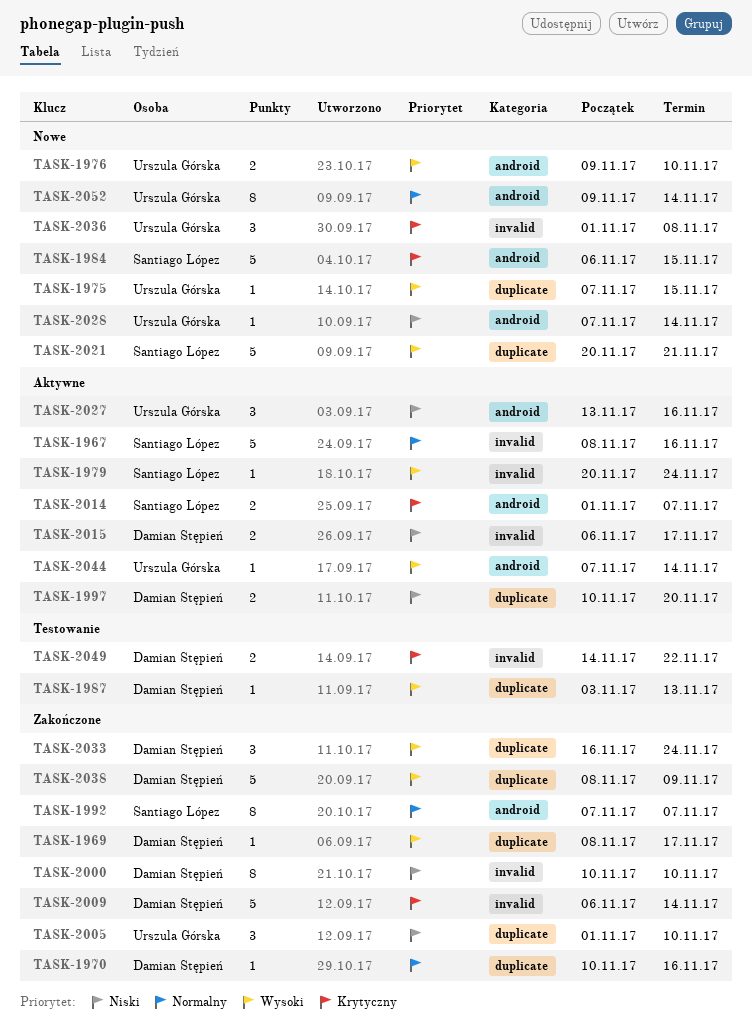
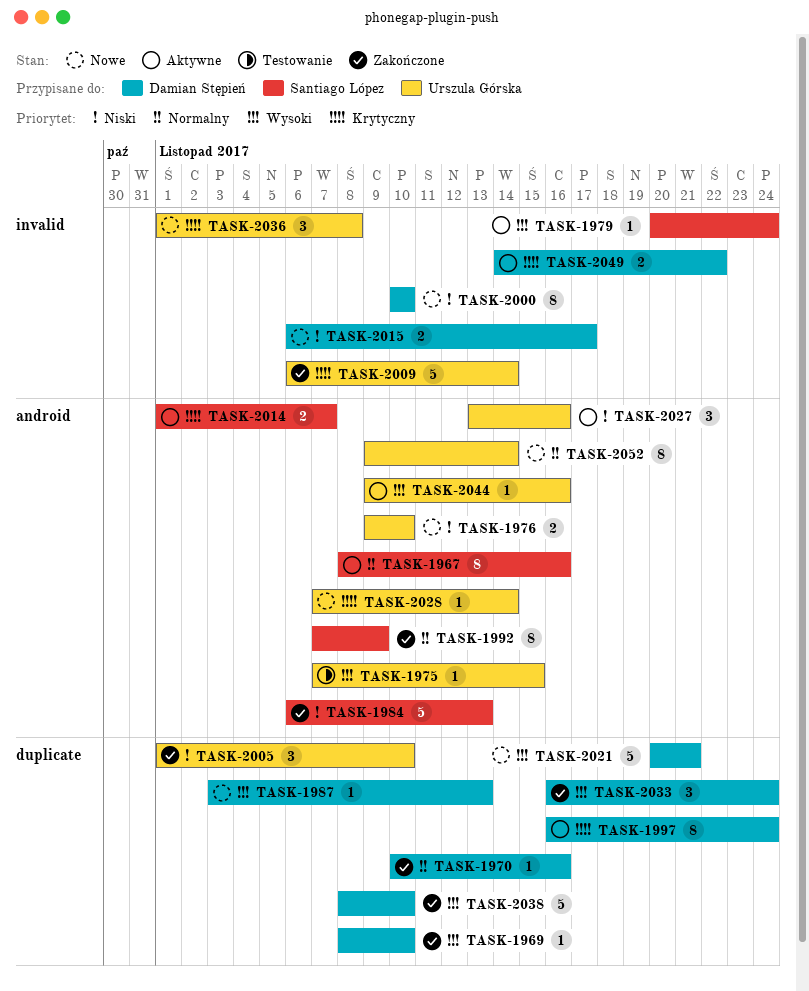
TASK-1967, label: invalid -> android
TASK-1967, estimate: 5 -> 8
TASK-1969, due: Nov 17 -> Nov 10
TASK-1975, status: Nowe -> Testowanie
TASK-1975, label: duplicate -> android
TASK-1976, priority: Wysoki -> Niski
TASK-1984, status: Nowe -> Zakończone
TASK-1984, priority: Krytyczny -> Niski
TASK-1984, due: Nov 15 -> Nov 13
TASK-1987, status: Testowanie -> Nowe
TASK-1992, due: Nov 7 -> Nov 9
TASK-1997, priority: Niski -> Krytyczny
TASK-1997, estimate: 2 -> 8
TASK-1997, start: Nov 10 -> Nov 16
TASK-1997, due: Nov 20 -> Nov 24
TASK-2000, status: Zakończone -> Nowe
TASK-2009, owner: Damian Stępień -> Urszula Górska
TASK-2015, status: Aktywne -> Nowe
TASK-2021, owner: Santiago López -> Damian Stępień
TASK-2028, priority: Niski -> Krytyczny
TASK-2038, due: Nov 9 -> Nov 10
TASK-2044, start: Nov 7 -> Nov 9
TASK-2044, due: Nov 14 -> Nov 16
TASK-2049, status: Testowanie -> Aktywne

